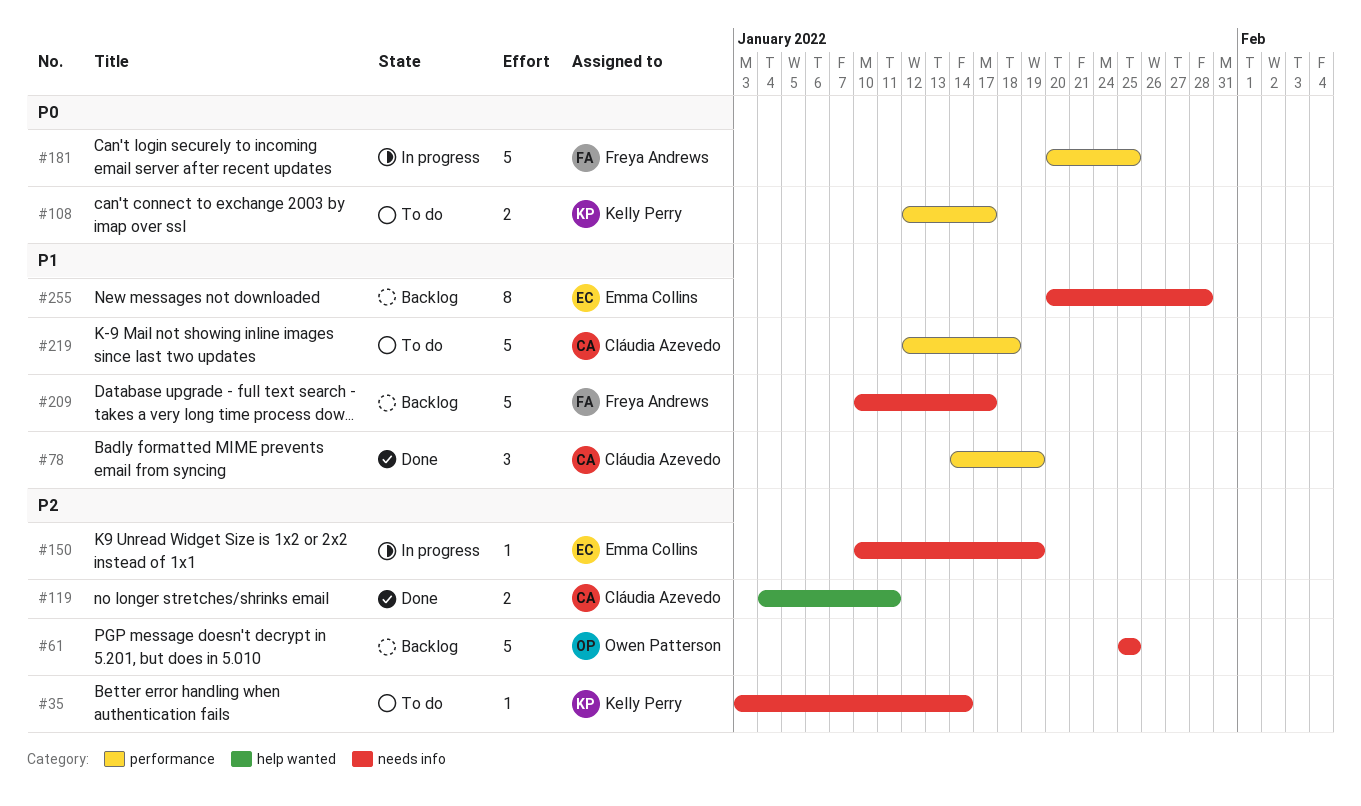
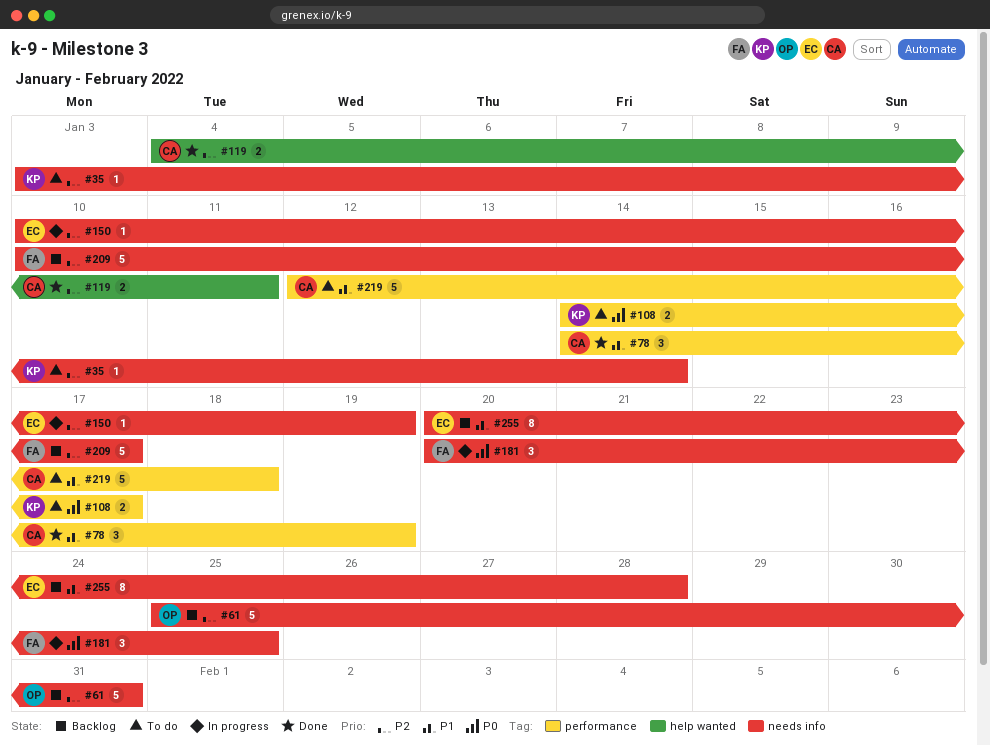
#61, due: Jan 25 -> Jan 31
#108, start: Jan 12 -> Jan 14
#181, label: performance -> needs info
#181, estimate: 5 -> 3
#209, priority: P1 -> P2

